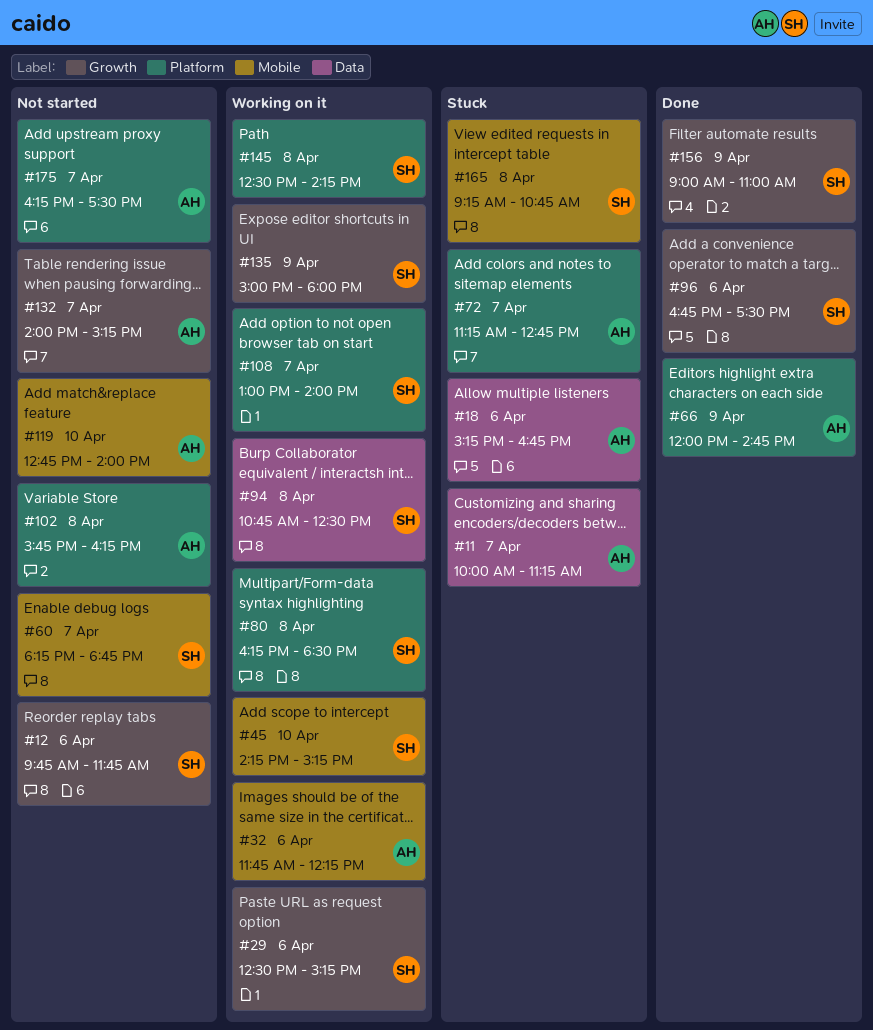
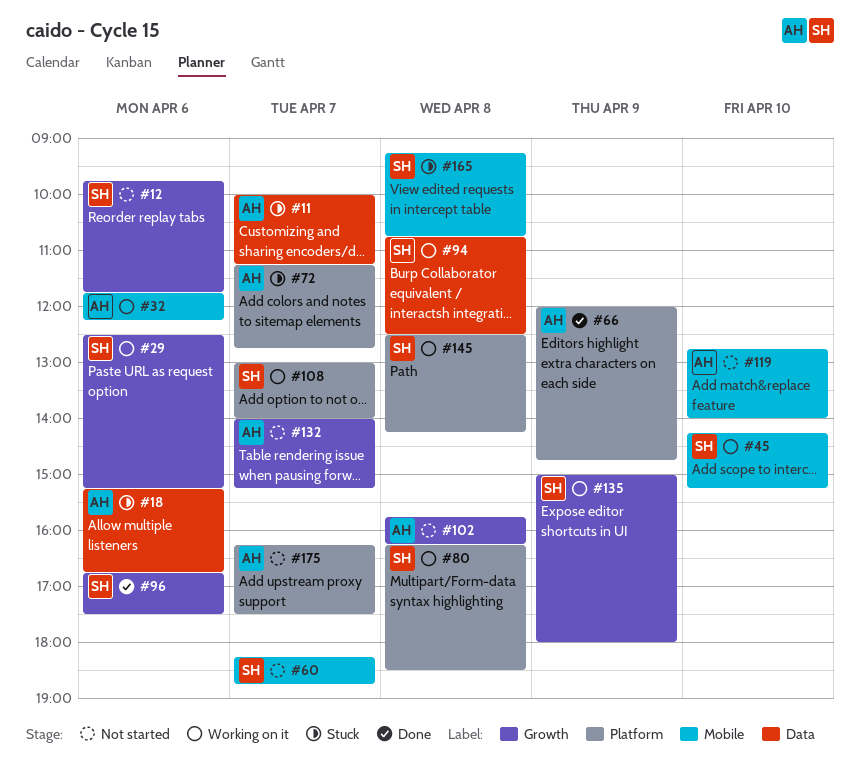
#102, label: Platform -> Growth
#156: present -> none

